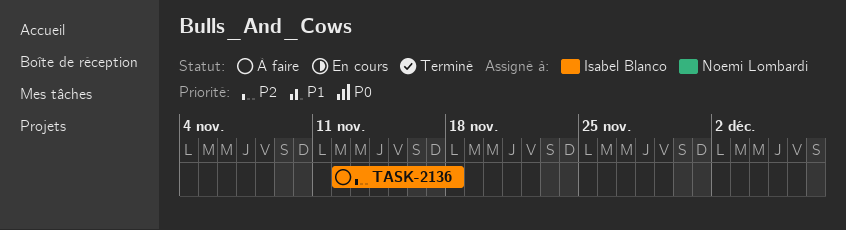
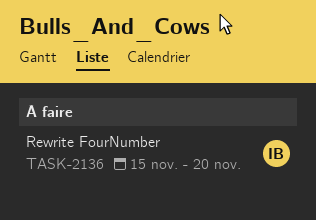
TASK-2136, start: Nov 12 -> Nov 15
TASK-2136, due: Nov 18 -> Nov 20

